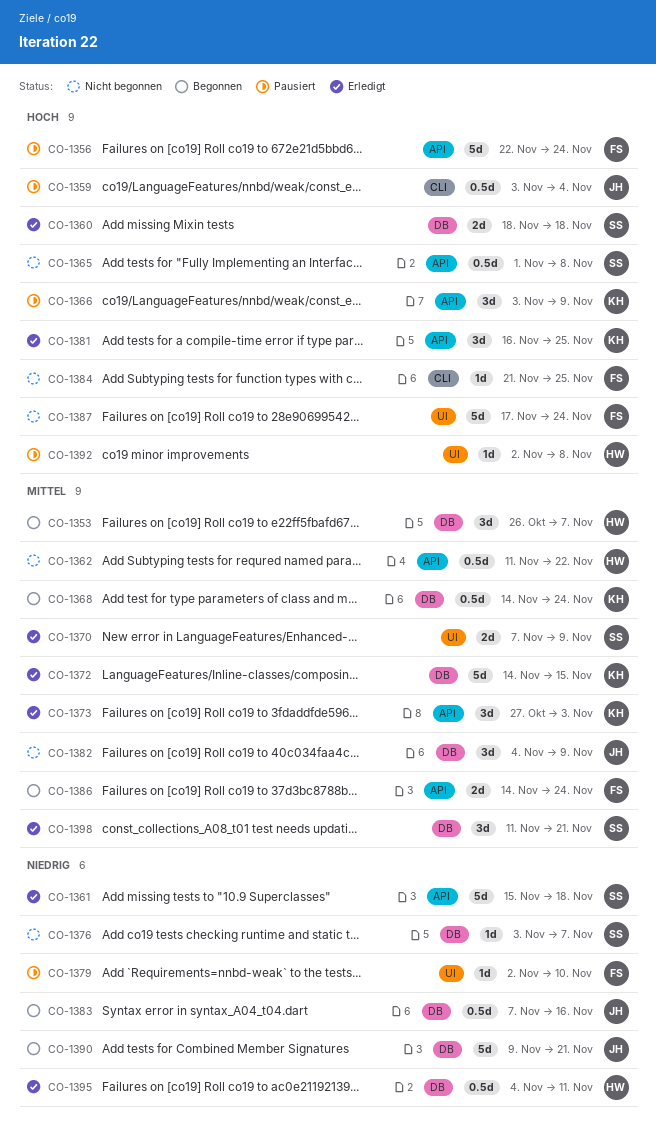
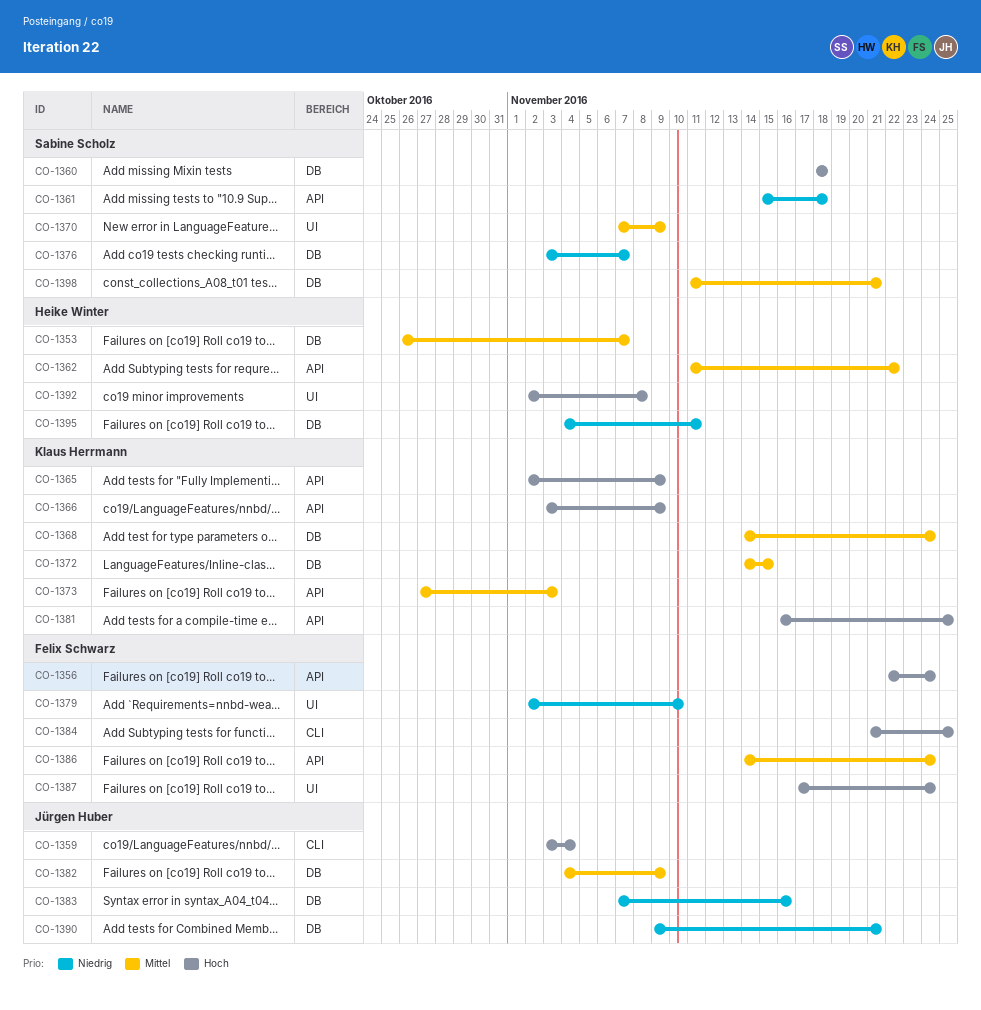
CO-1365, owner: Sabine Scholz -> Klaus Herrmann
CO-1365, start: Nov 1 -> Nov 2
CO-1365, due: Nov 8 -> Nov 9

